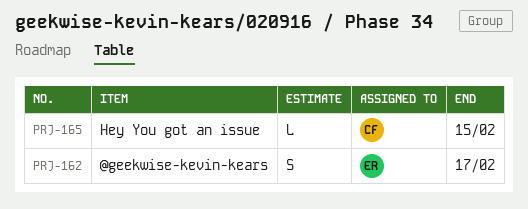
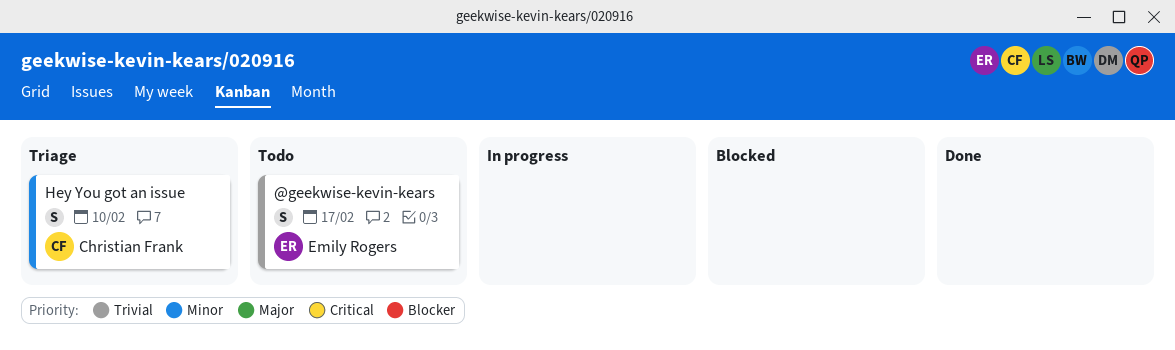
Hey You got an issue, estimate: L -> S
Hey You got an issue, due: Feb 15 -> Feb 10

